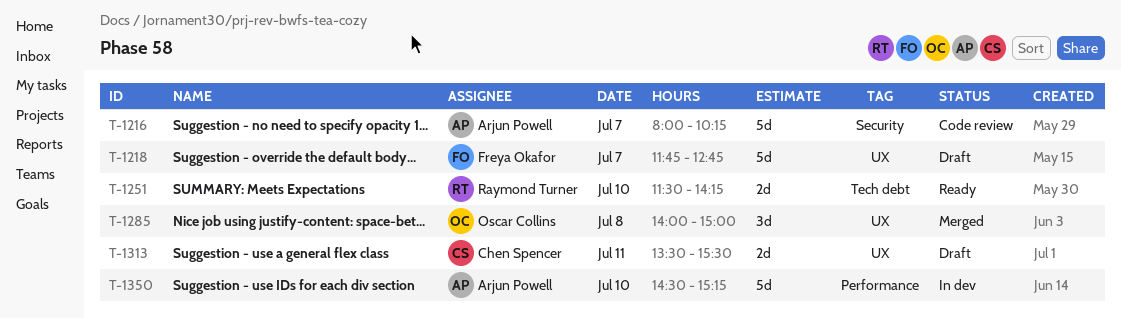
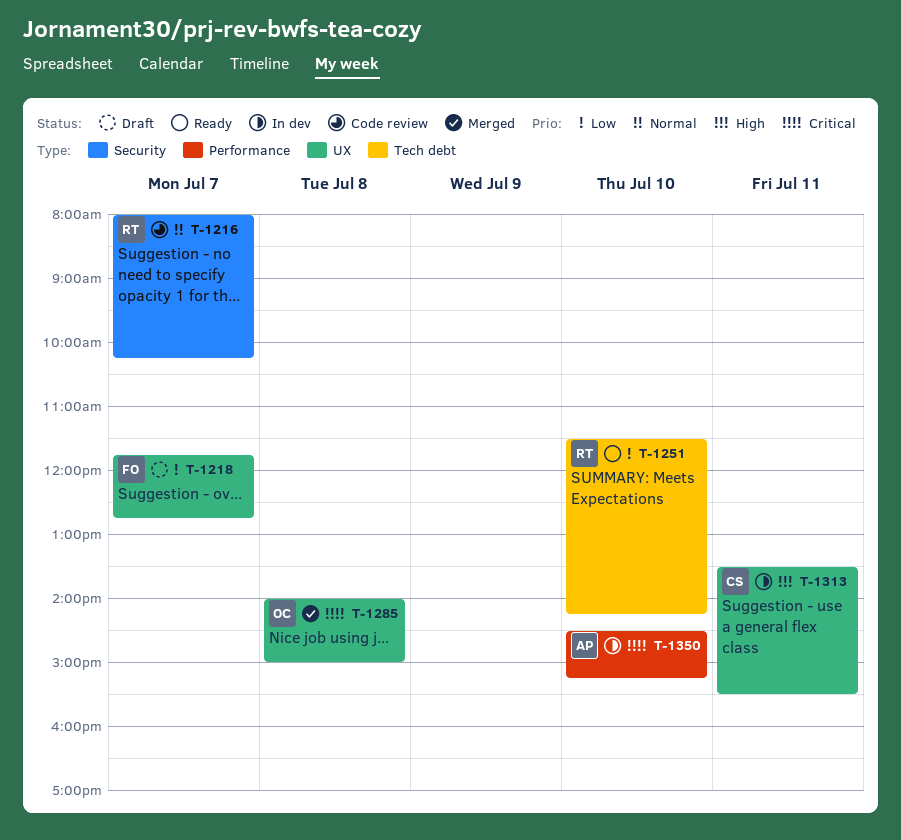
T-1216, owner: Arjun Powell -> Raymond Turner
T-1313, status: Draft -> In dev

